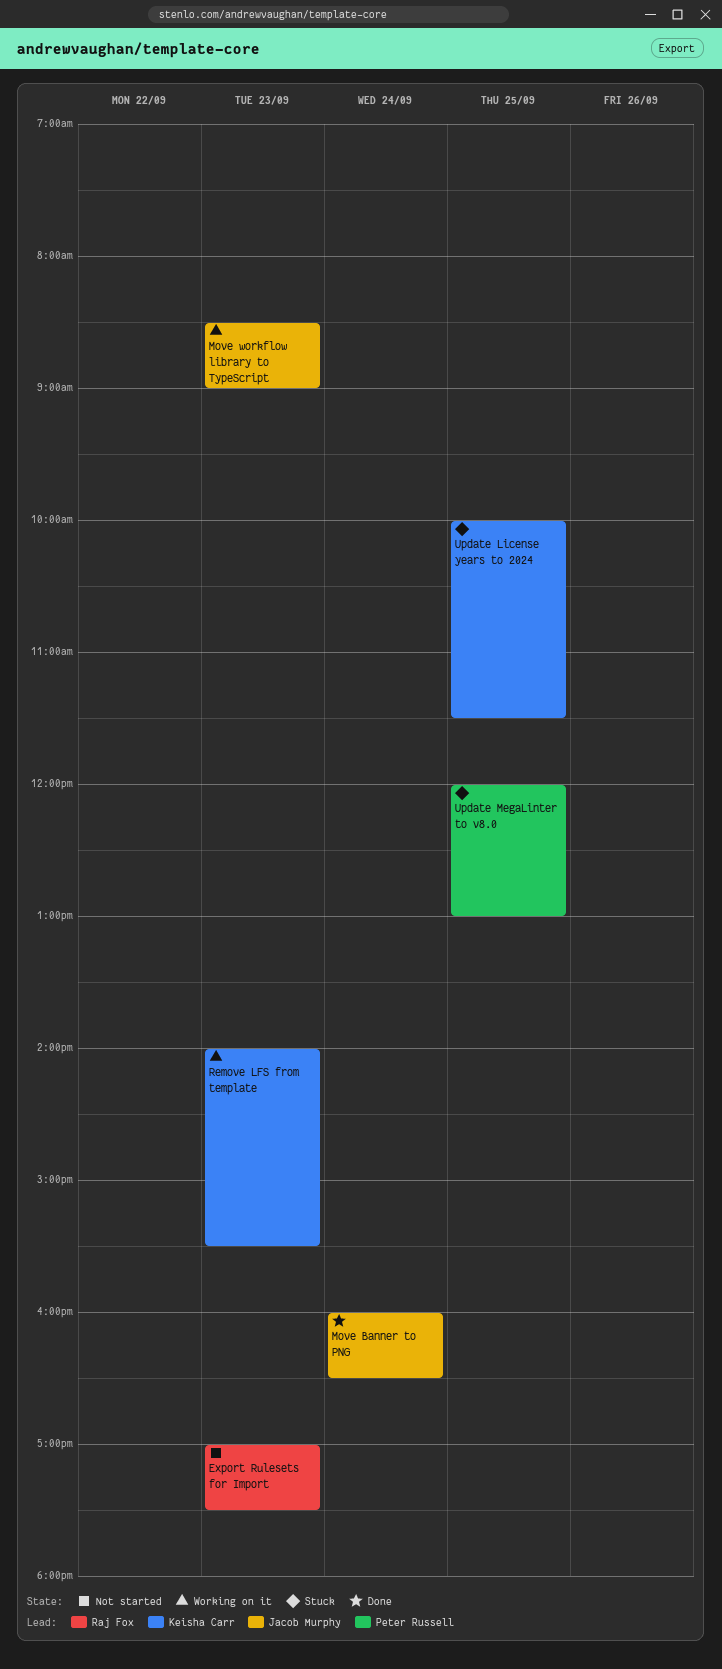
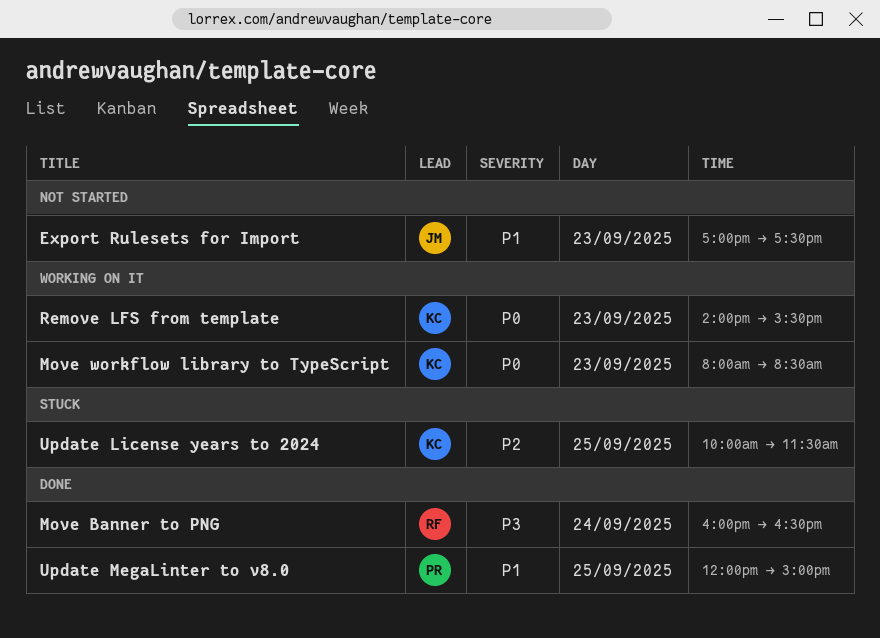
Export Rulesets for Import, owner: Raj Fox -> Jacob Murphy
Move Banner to PNG, owner: Jacob Murphy -> Raj Fox
Move workflow library to TypeScript, owner: Jacob Murphy -> Keisha Carr
Move workflow library to TypeScript, begins: 08:30 -> 08:00
Move workflow library to TypeScript, ends: 09:00 -> 08:30
Update MegaLinter to v8.0, status: Stuck -> Done
Update MegaLinter to v8.0, ends: 13:00 -> 15:00

